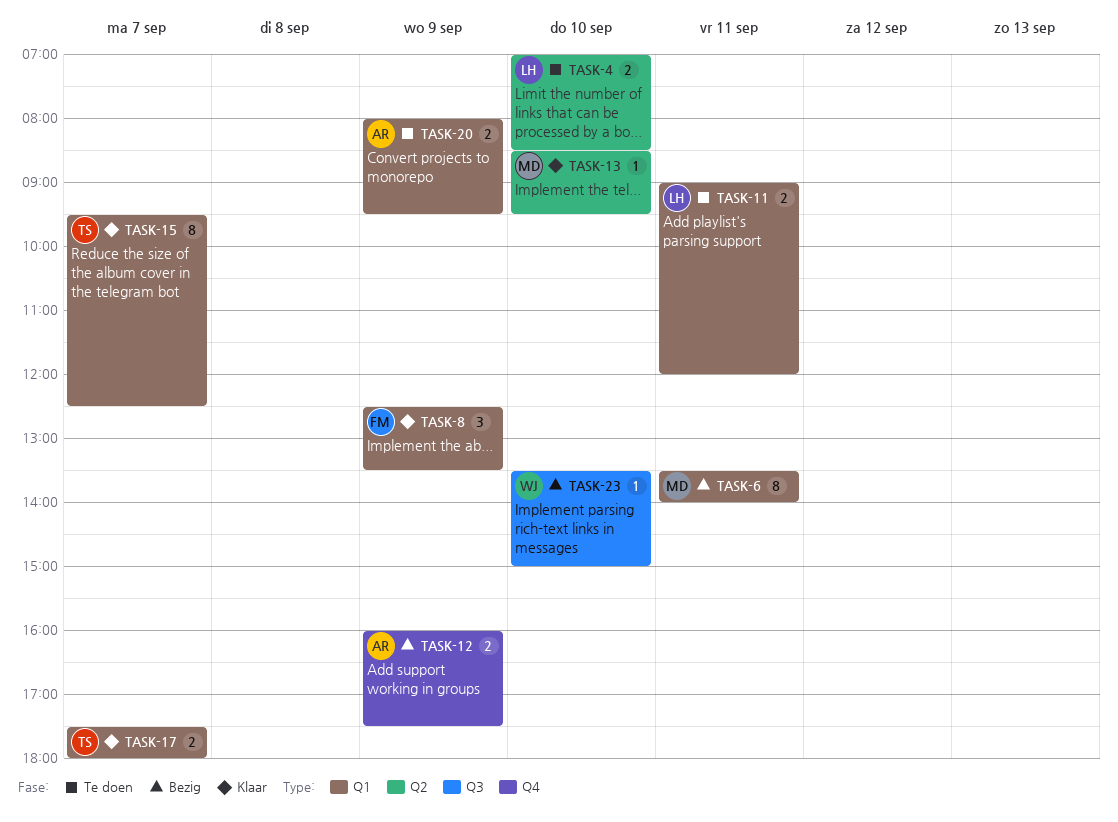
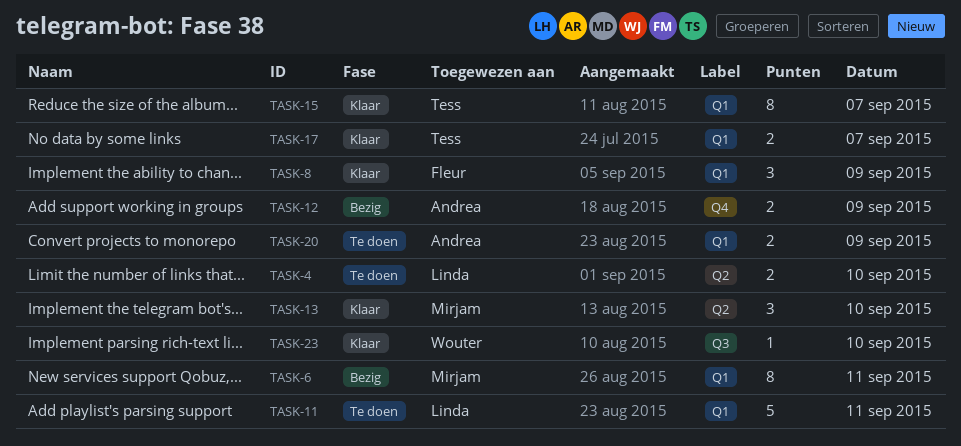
TASK-11, estimate: 2 -> 5
TASK-13, estimate: 1 -> 3
TASK-23, status: Bezig -> Klaar

